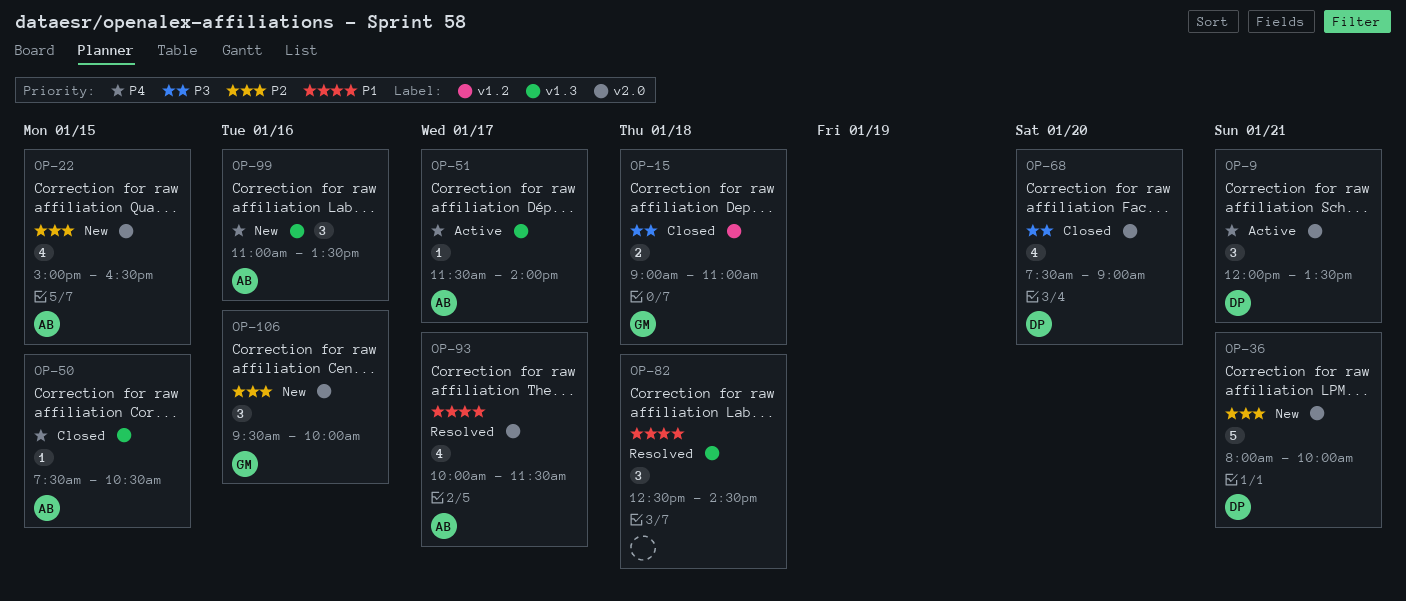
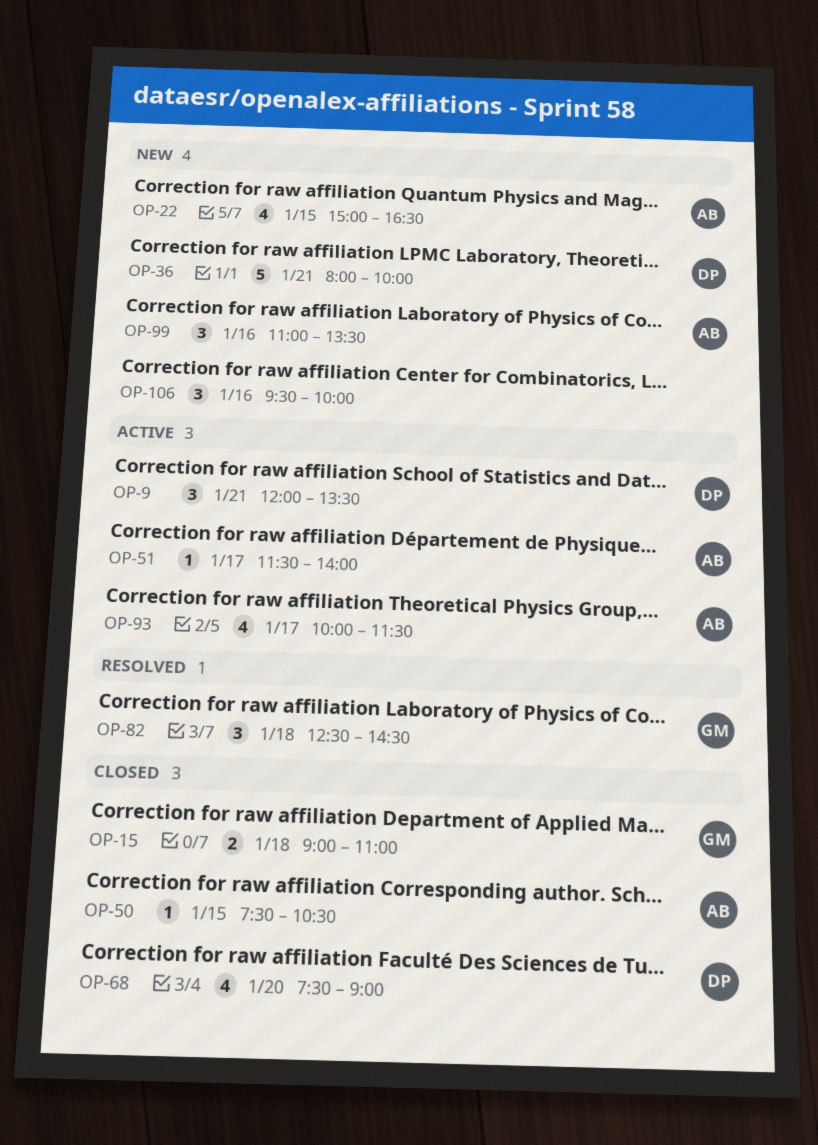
OP-82, owner: none -> GM
OP-93, status: Resolved -> Active
OP-106, owner: GM -> none

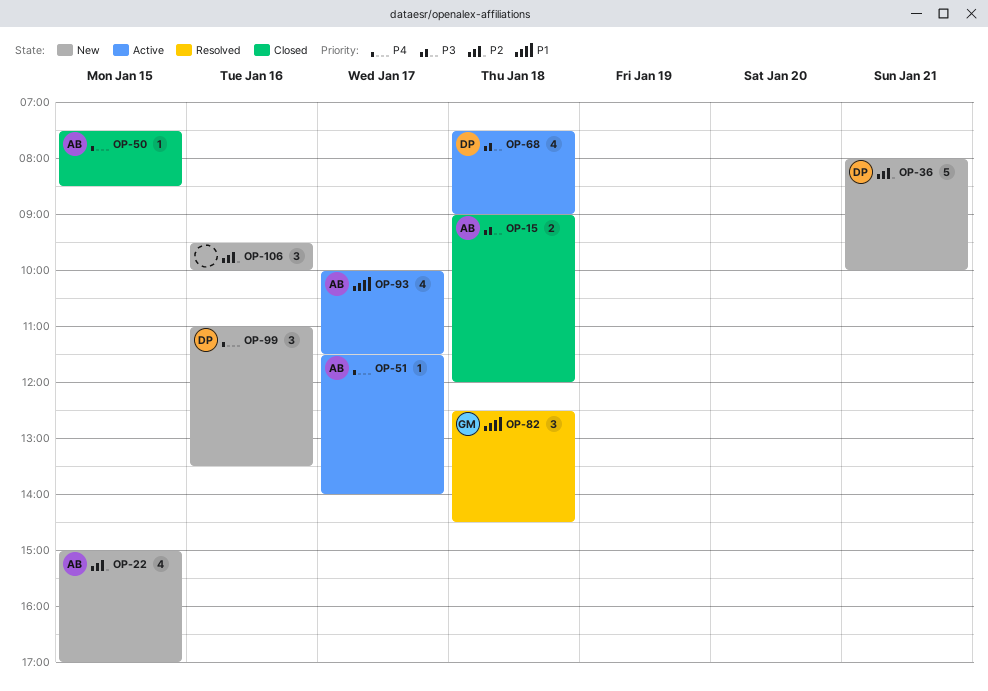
OP-9: present -> none
OP-15, owner: GM -> AB
OP-15, ends: 11:00 -> 12:00
OP-22, ends: 16:30 -> 17:00
OP-50, ends: 10:30 -> 08:30
OP-68, status: Closed -> Active
OP-68, day: Jan 20 -> Jan 18
OP-99, owner: AB -> DP

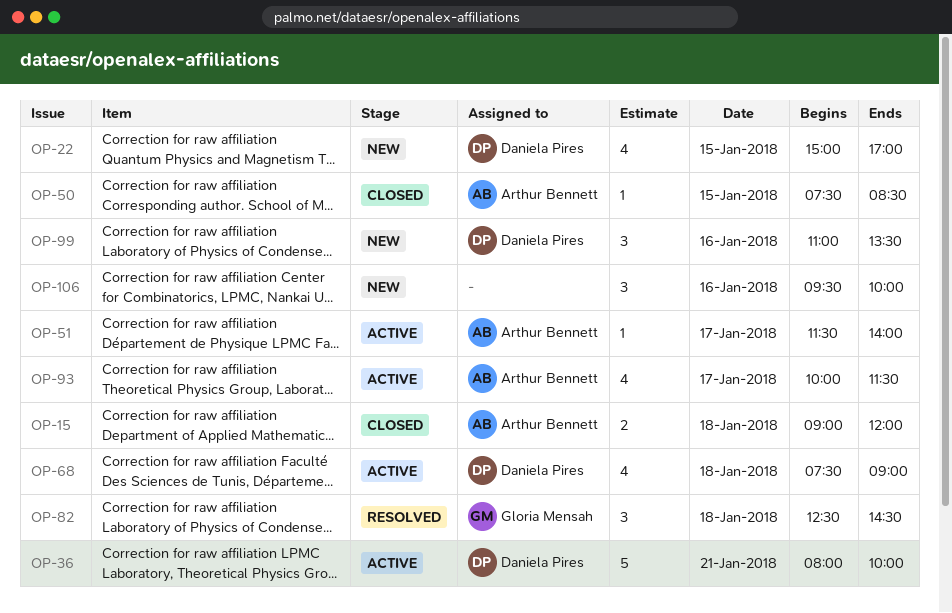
OP-22, owner: Arthur Bennett -> Daniela Pires
OP-36, status: New -> Active

